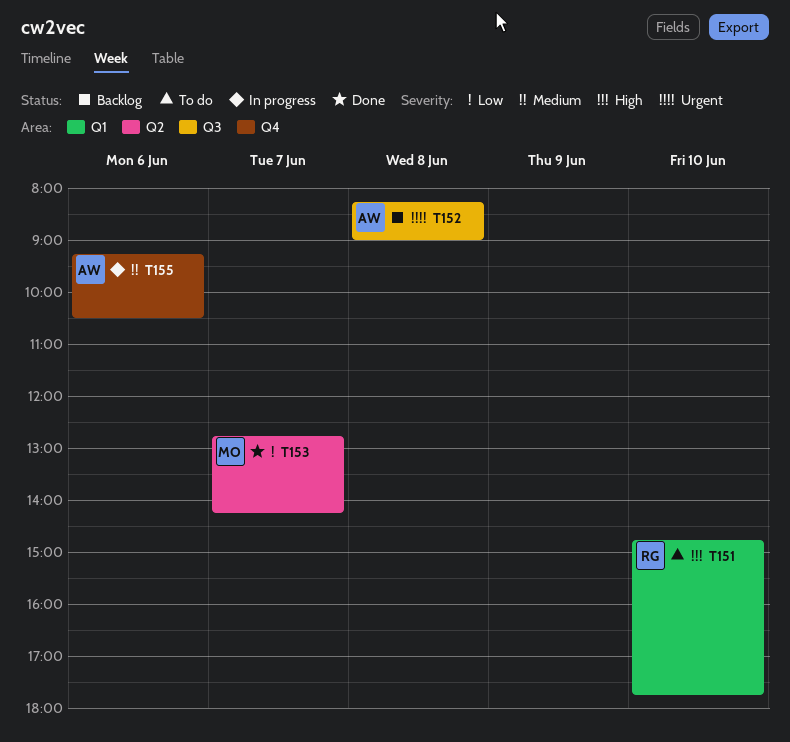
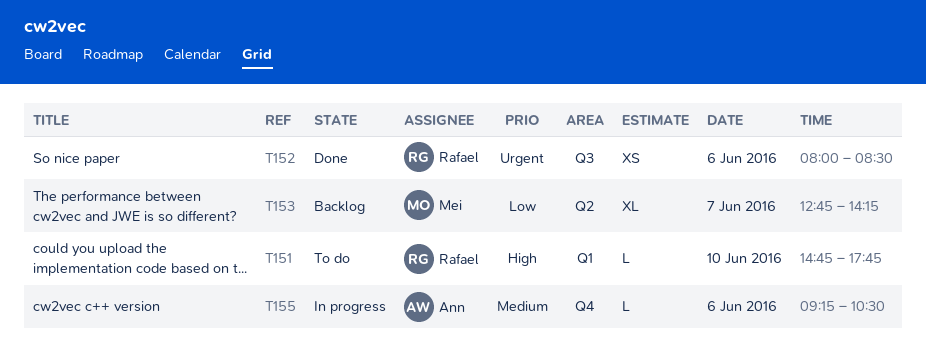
T152, status: Backlog -> Done
T152, owner: Ann -> Rafael
T152, day: Jun 8 -> Jun 6
T152, begins: 08:15 -> 08:00
T152, ends: 09:00 -> 08:30
T153, status: Done -> Backlog

